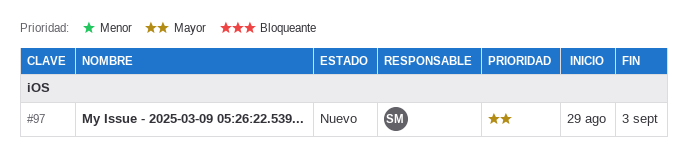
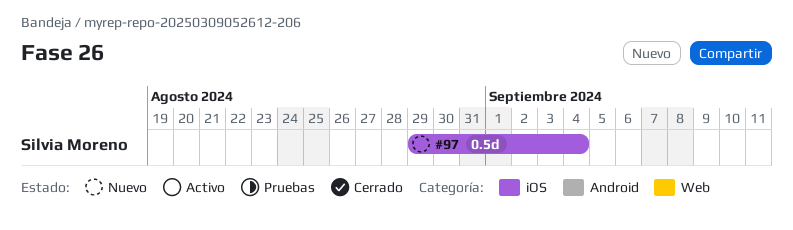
#97, due: Sep 3 -> Sep 4

